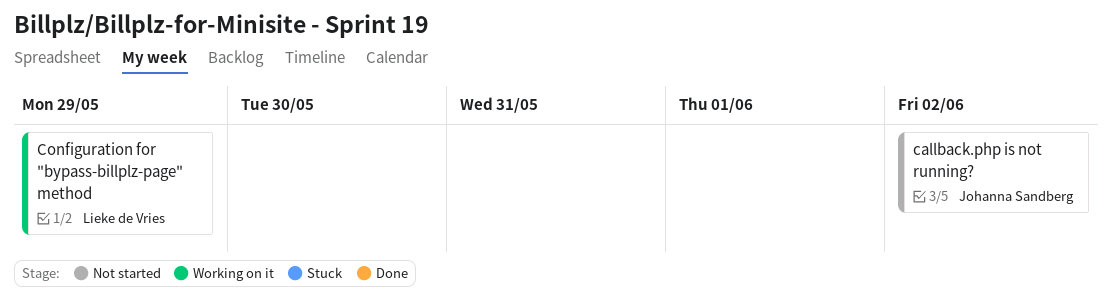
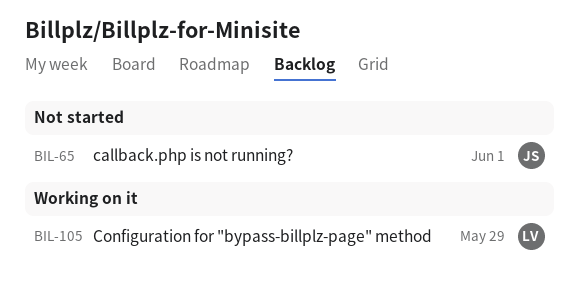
callback.php is not running?, due: Jun 2 -> Jun 1

